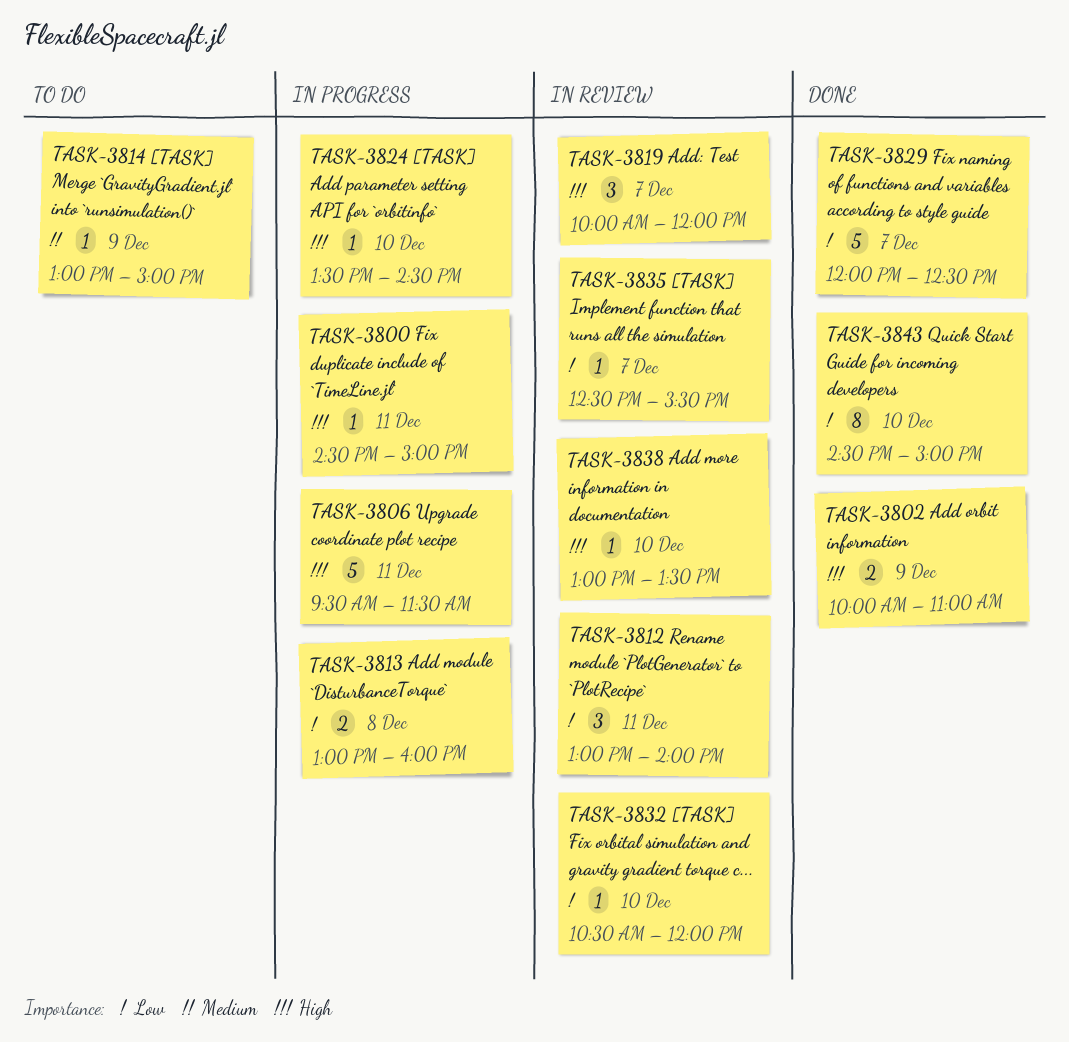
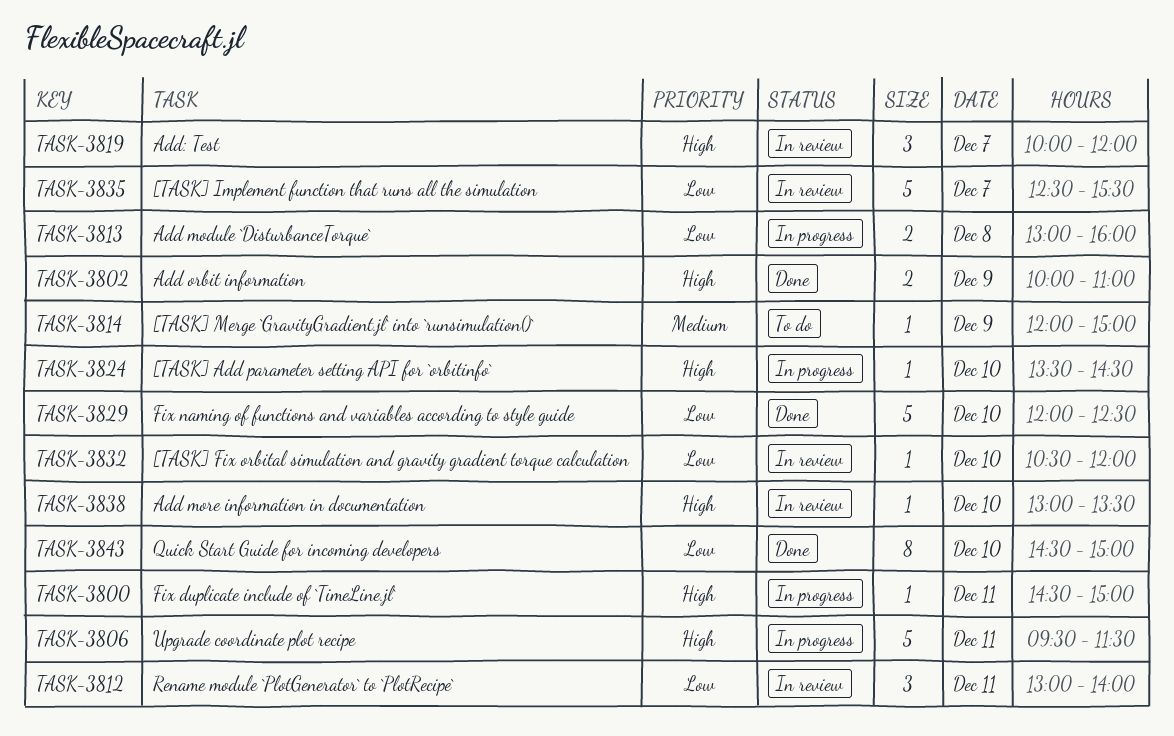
TASK-3814, begins: 13:00 -> 12:00
TASK-3829, day: Dec 7 -> Dec 10
TASK-3835, estimate: 1 -> 5

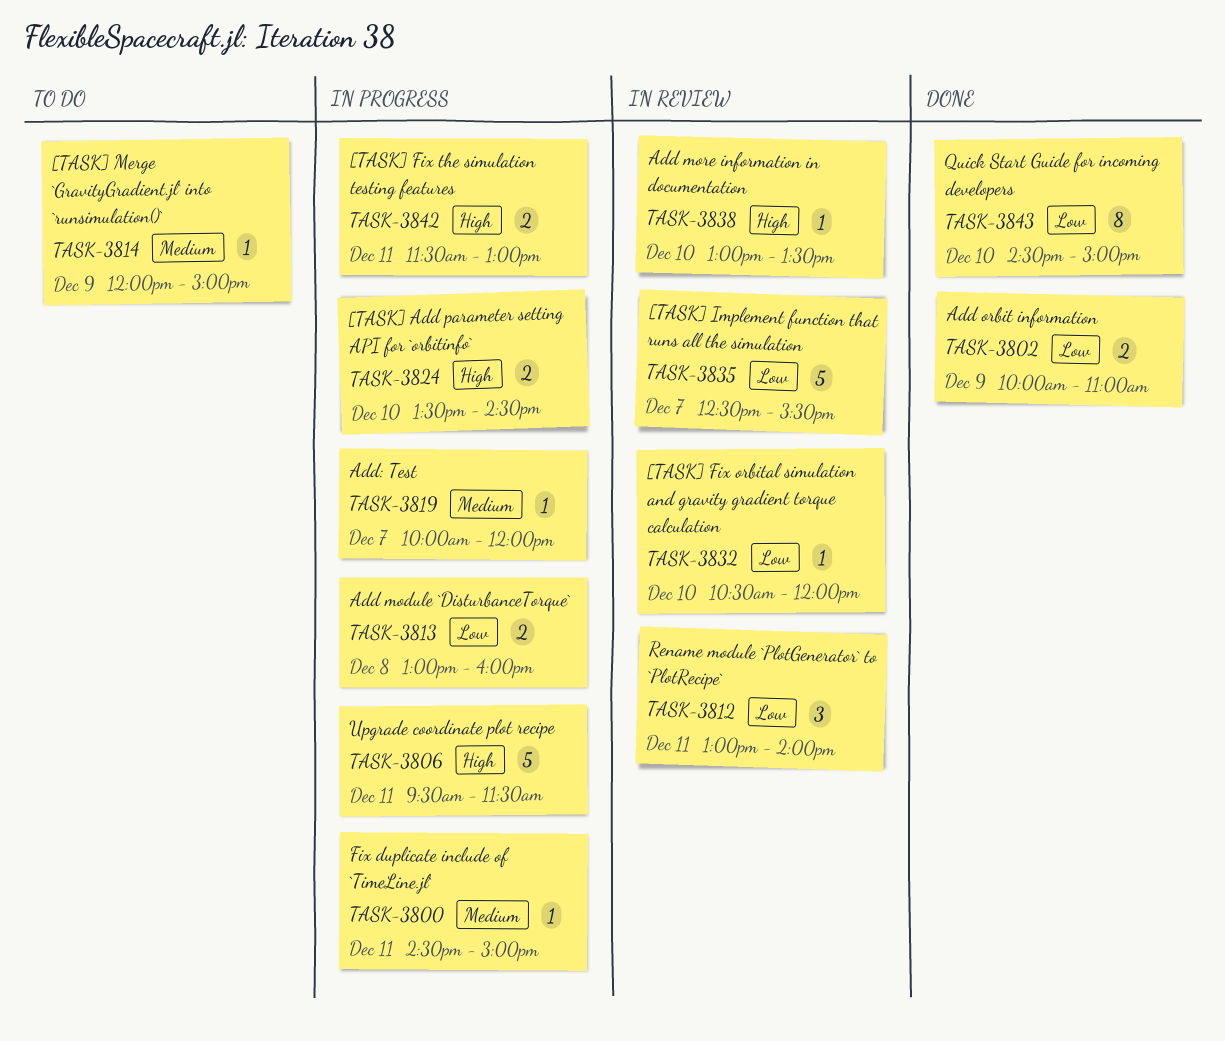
TASK-3800, priority: High -> Medium
TASK-3802, priority: High -> Low
TASK-3819, status: In review -> In progress
TASK-3819, priority: High -> Medium
TASK-3819, estimate: 3 -> 1
TASK-3824, estimate: 1 -> 2
TASK-3829: present -> none
TASK-3842: none -> present

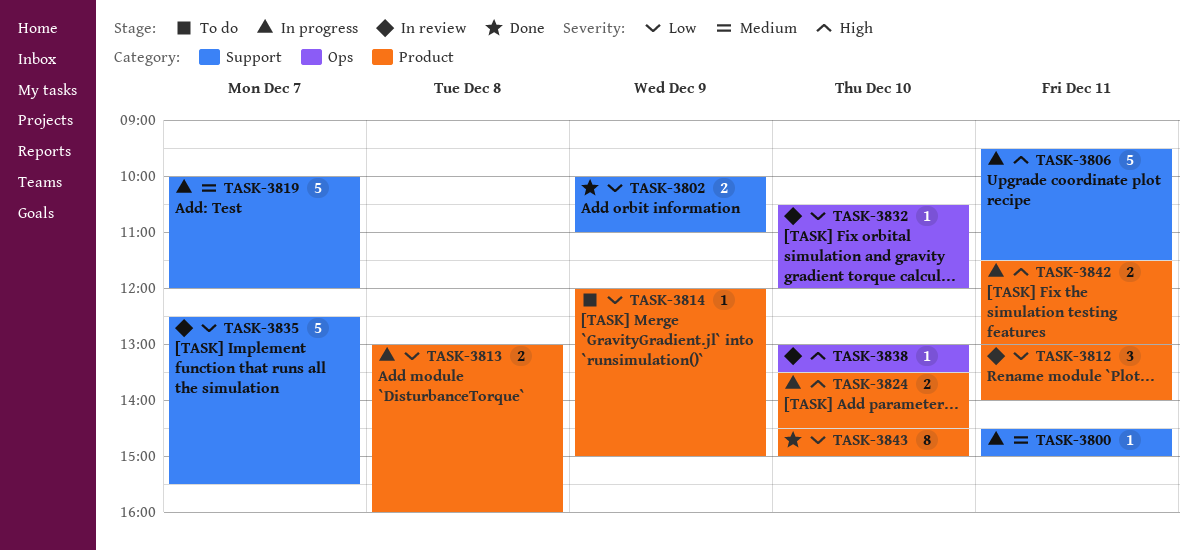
TASK-3814, priority: Medium -> Low
TASK-3819, estimate: 1 -> 5

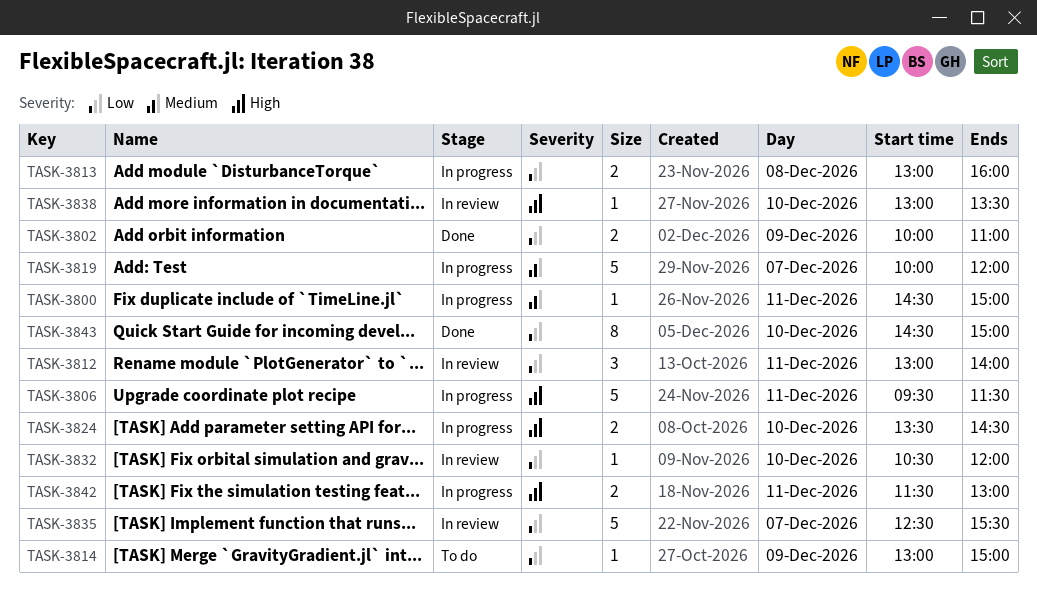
TASK-3814, begins: 12:00 -> 13:00

